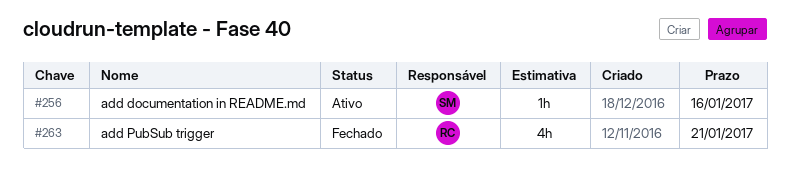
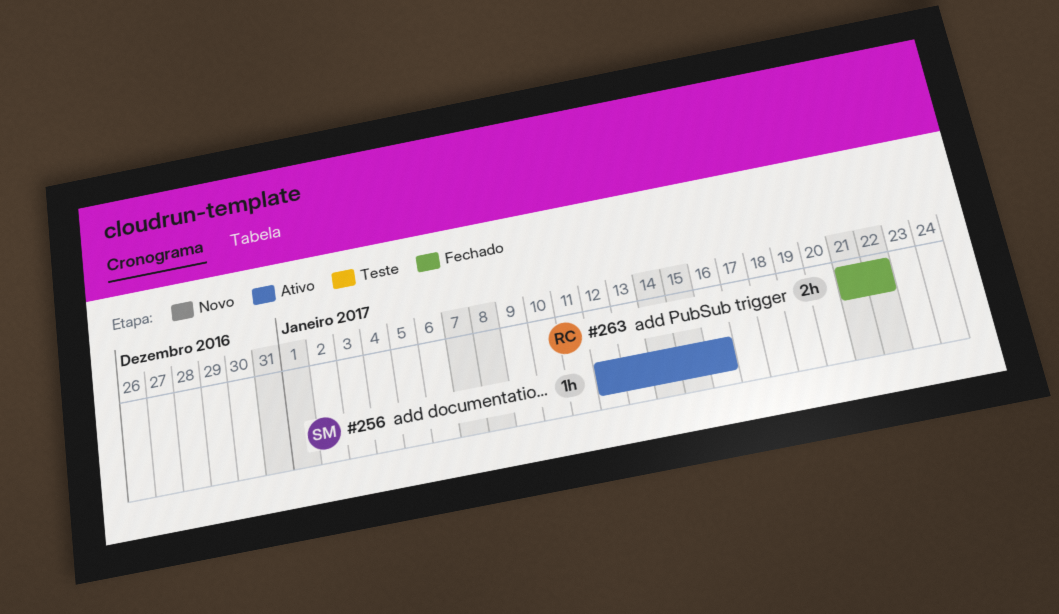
#263, estimate: 4h -> 2h
#263, due: Jan 21 -> Jan 22

